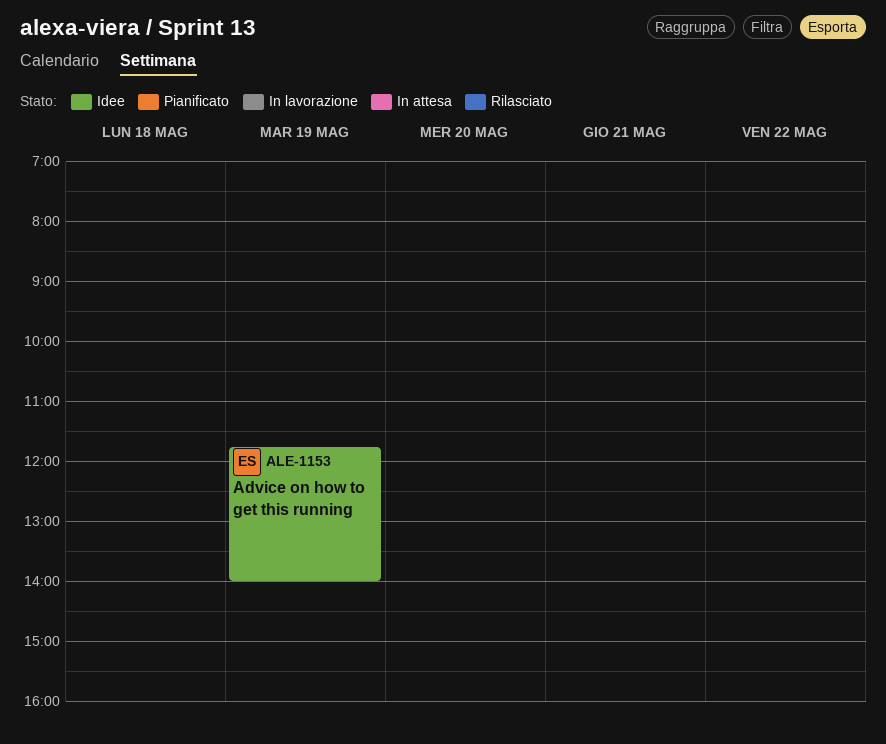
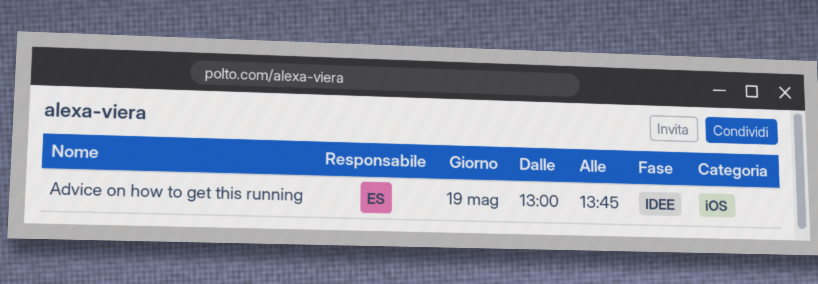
Advice on how to get this running, begins: 11:45 -> 13:00
Advice on how to get this running, ends: 14:00 -> 13:45

